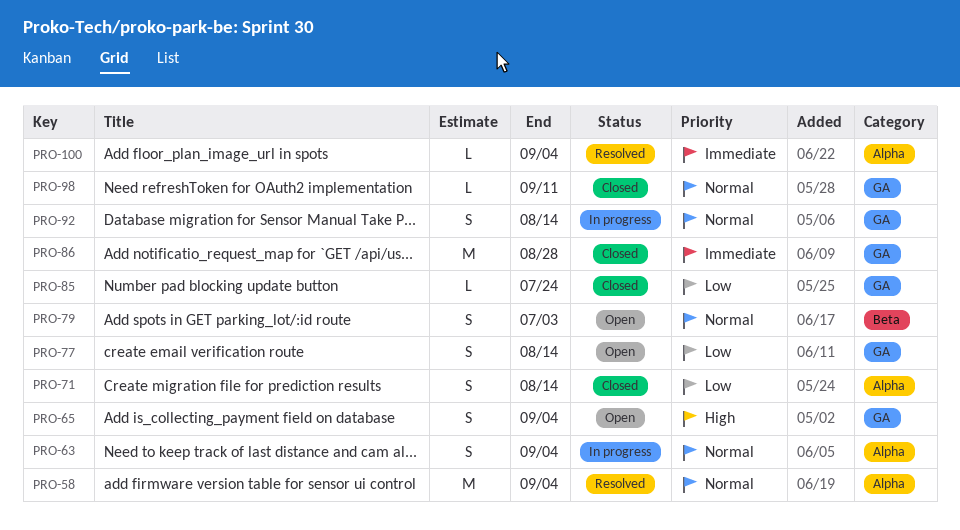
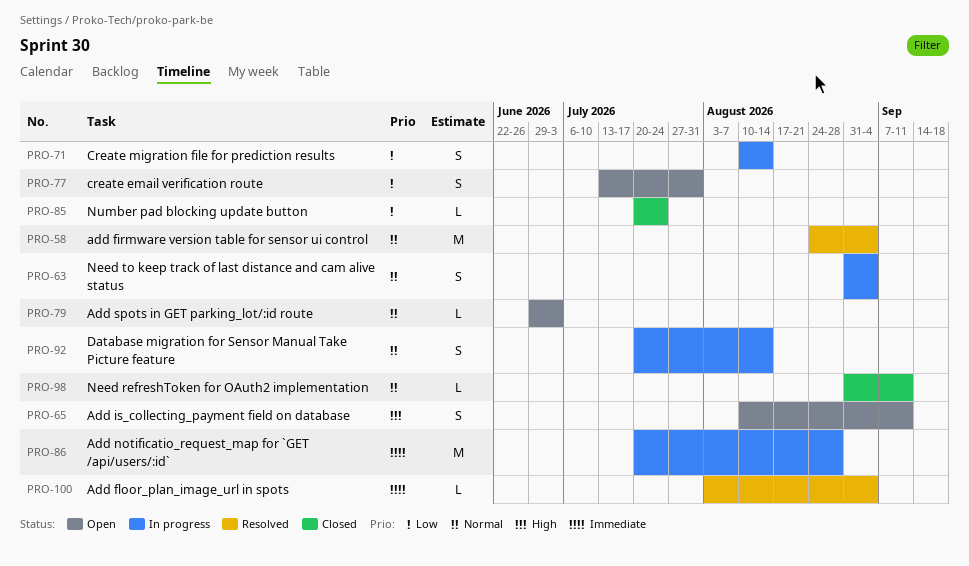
PRO-65, due: Sep 4 -> Sep 11
PRO-71, status: Closed -> In progress
PRO-77, due: Aug 14 -> Jul 31
PRO-79, estimate: S -> L
PRO-86, status: Closed -> In progress

